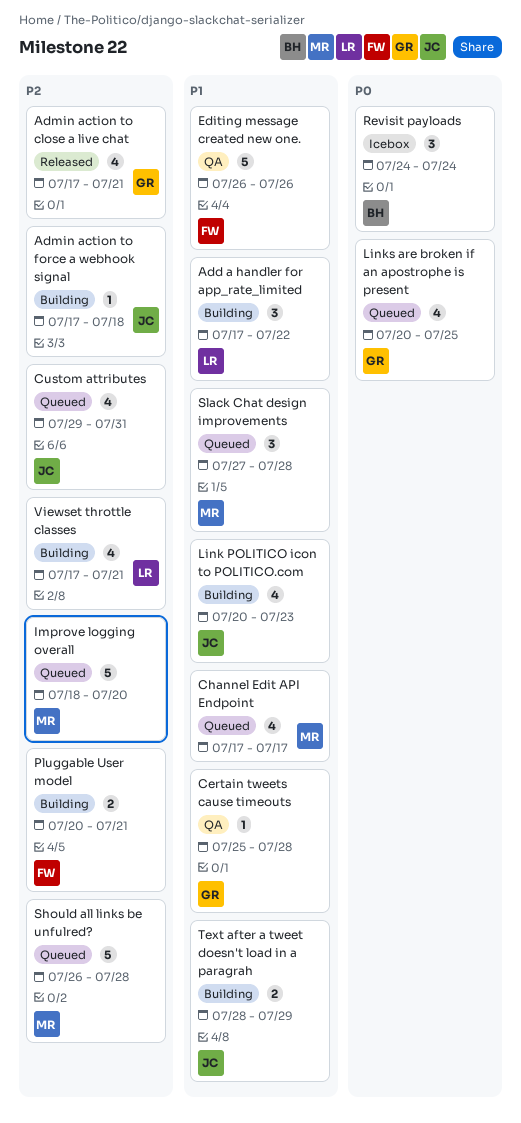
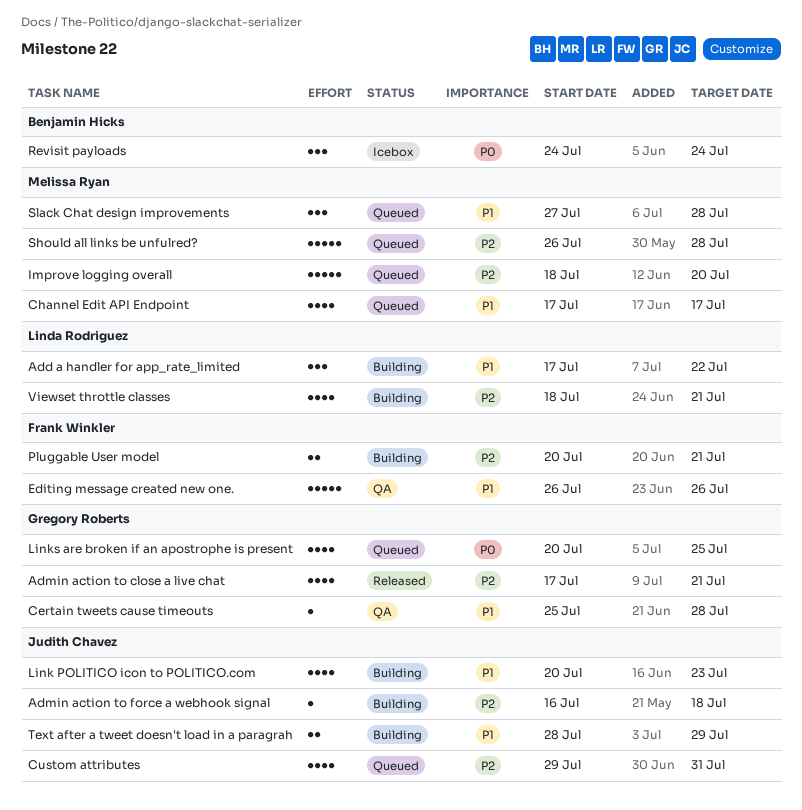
Admin action to force a webhook signal, start: Jul 17 -> Jul 16
Viewset throttle classes, start: Jul 17 -> Jul 18

